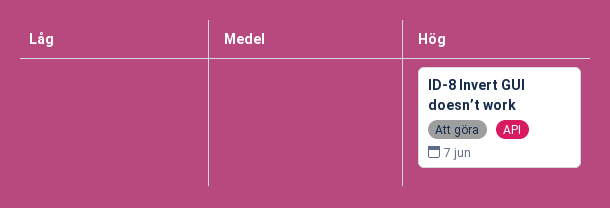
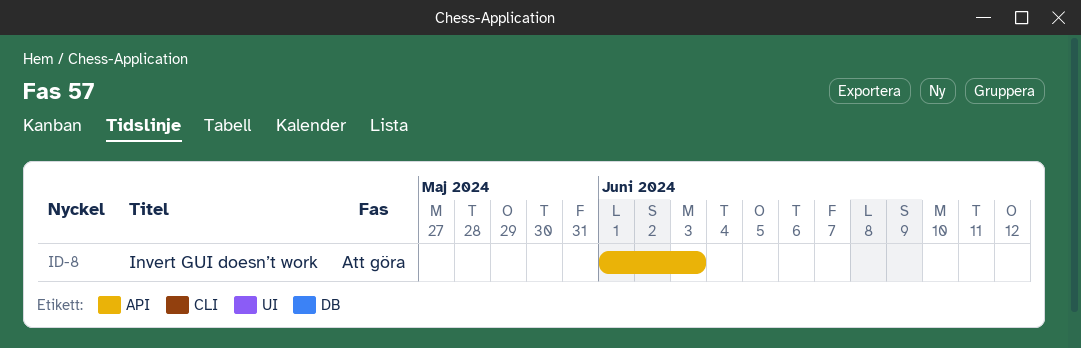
ID-8, due: Jun 7 -> Jun 3

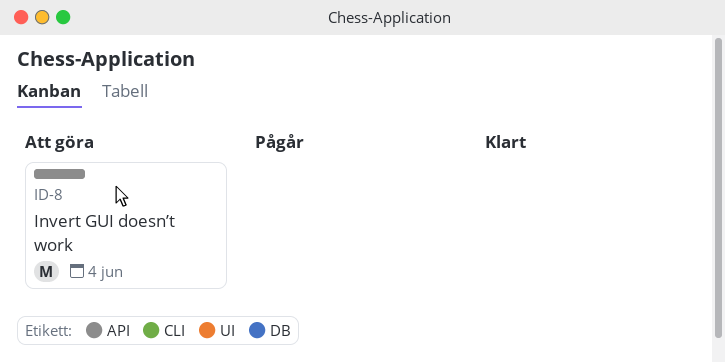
ID-8, due: Jun 3 -> Jun 4

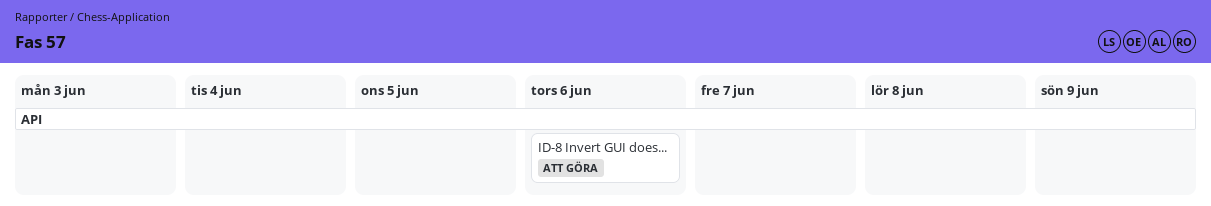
ID-8, due: Jun 4 -> Jun 6

